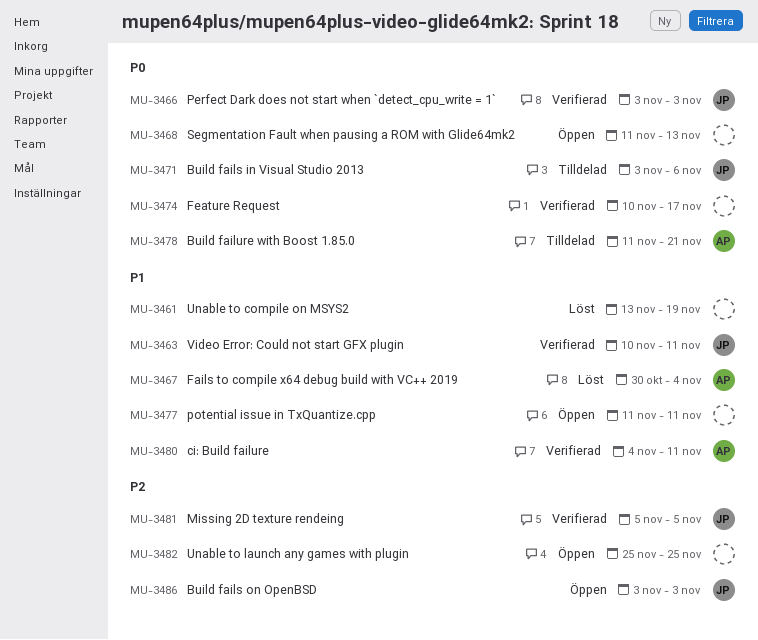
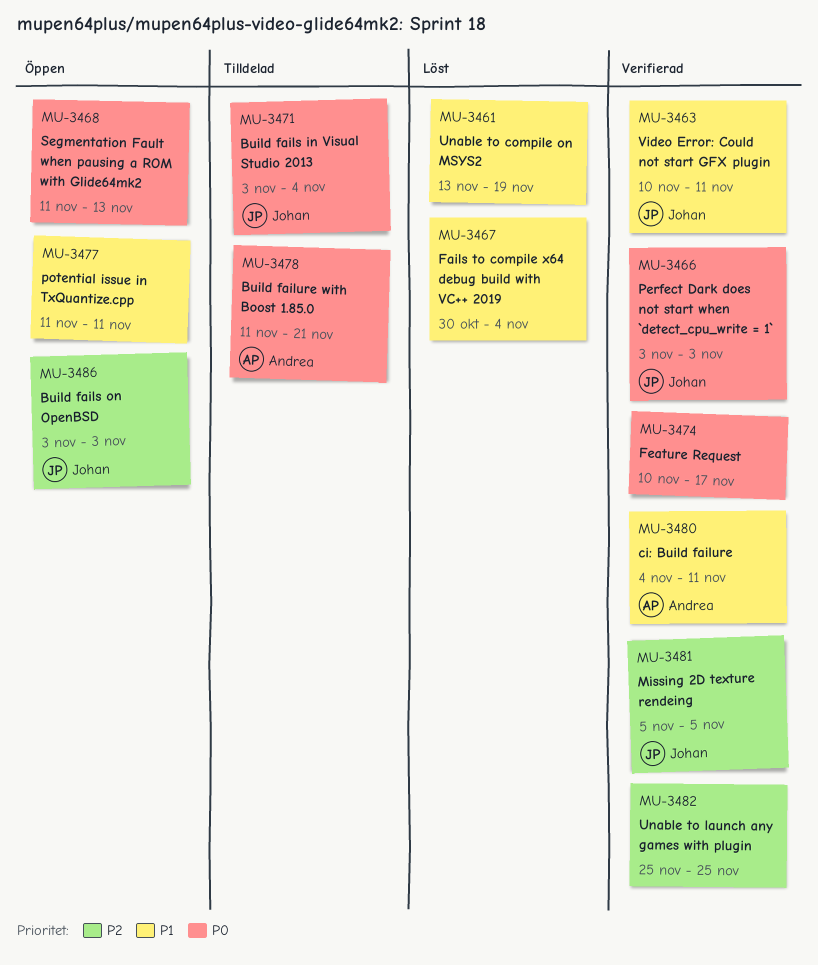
MU-3467, owner: Andrea -> none
MU-3471, due: Nov 6 -> Nov 4
MU-3482, status: Öppen -> Verifierad

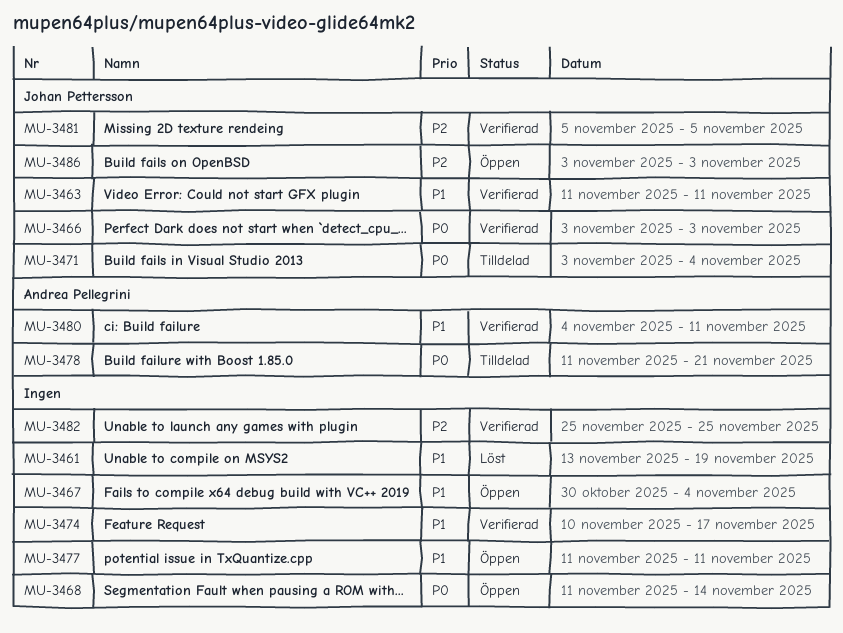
MU-3463, start: Nov 10 -> Nov 11
MU-3467, status: Löst -> Öppen
MU-3468, due: Nov 13 -> Nov 14
MU-3474, priority: P0 -> P1

